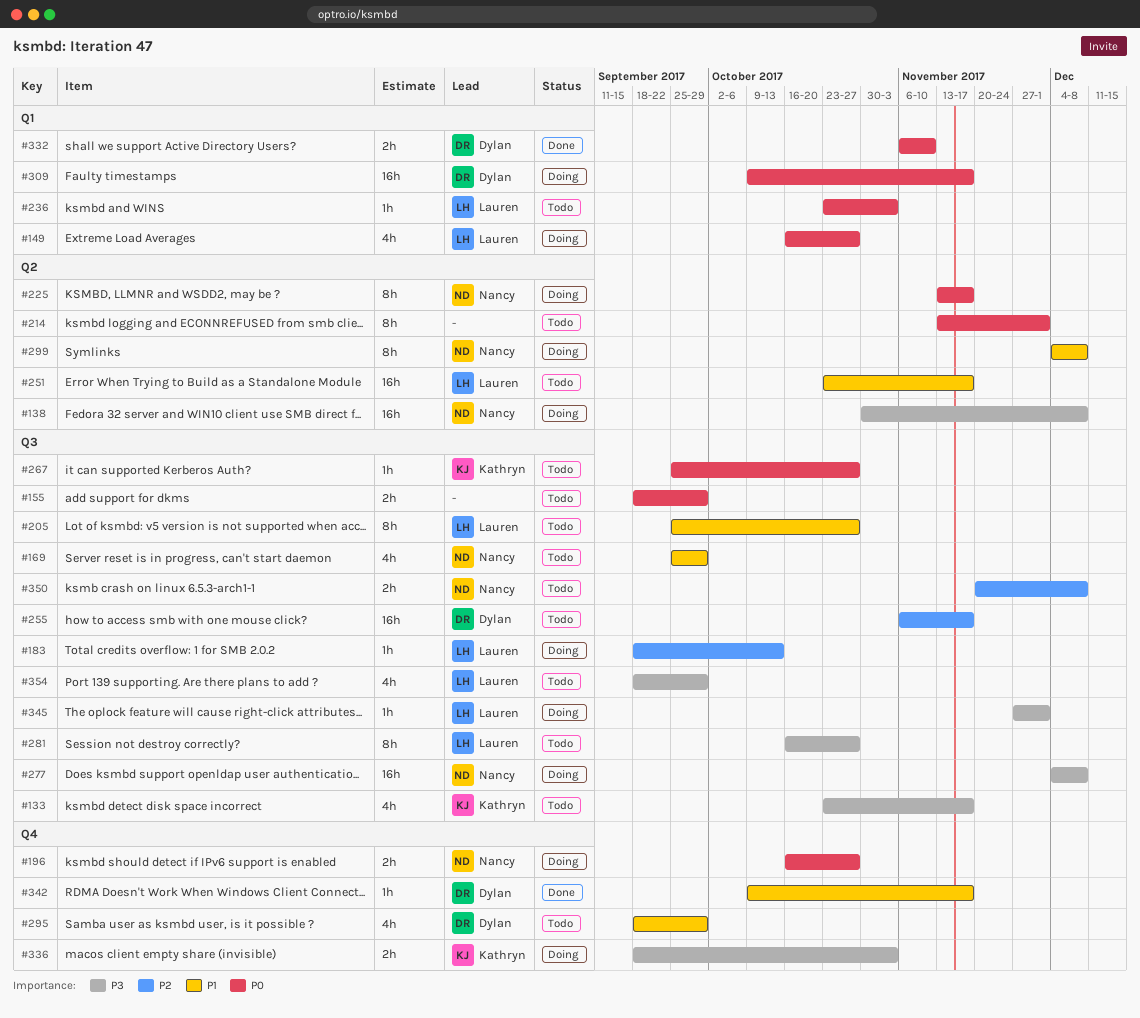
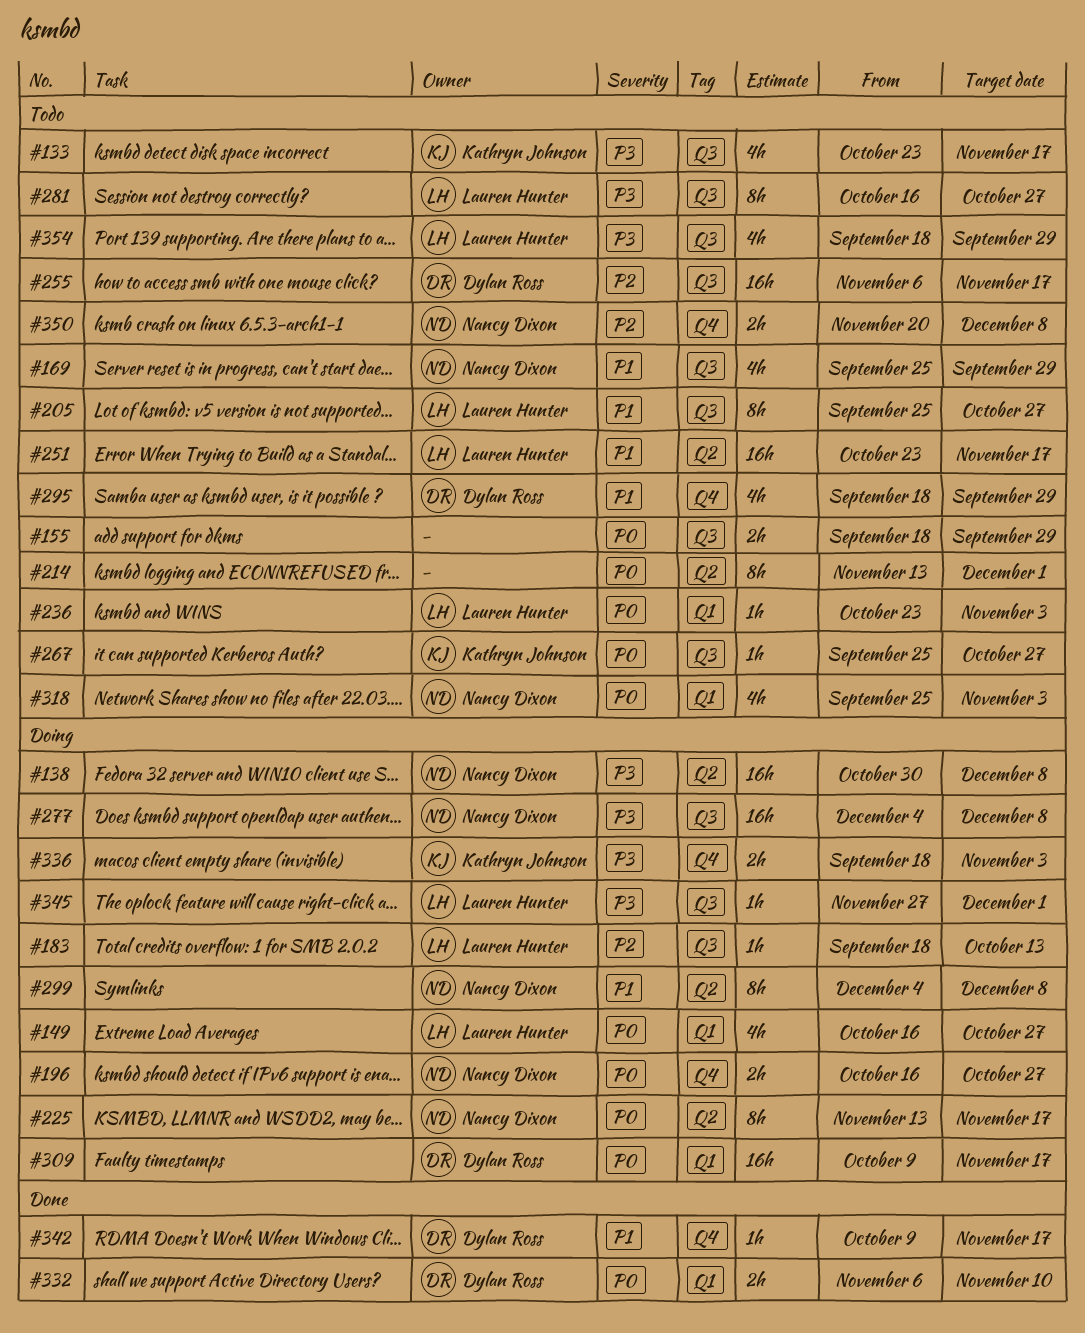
#318: none -> present
#350, label: Q3 -> Q4

